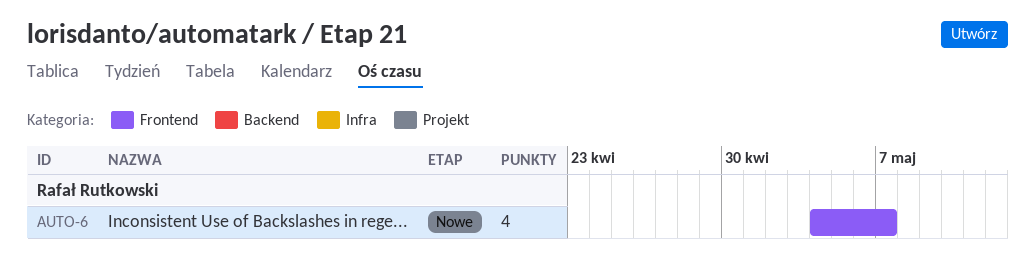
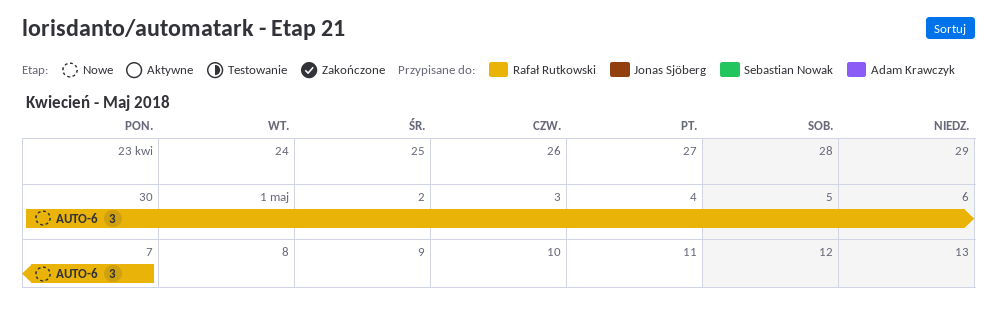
AUTO-6, estimate: 4 -> 3
AUTO-6, start: May 4 -> Apr 30

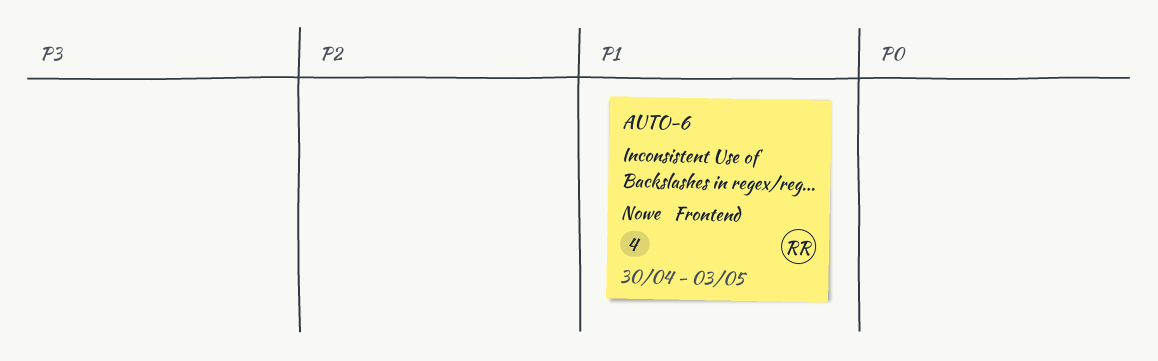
AUTO-6, estimate: 3 -> 4
AUTO-6, due: May 7 -> May 3

